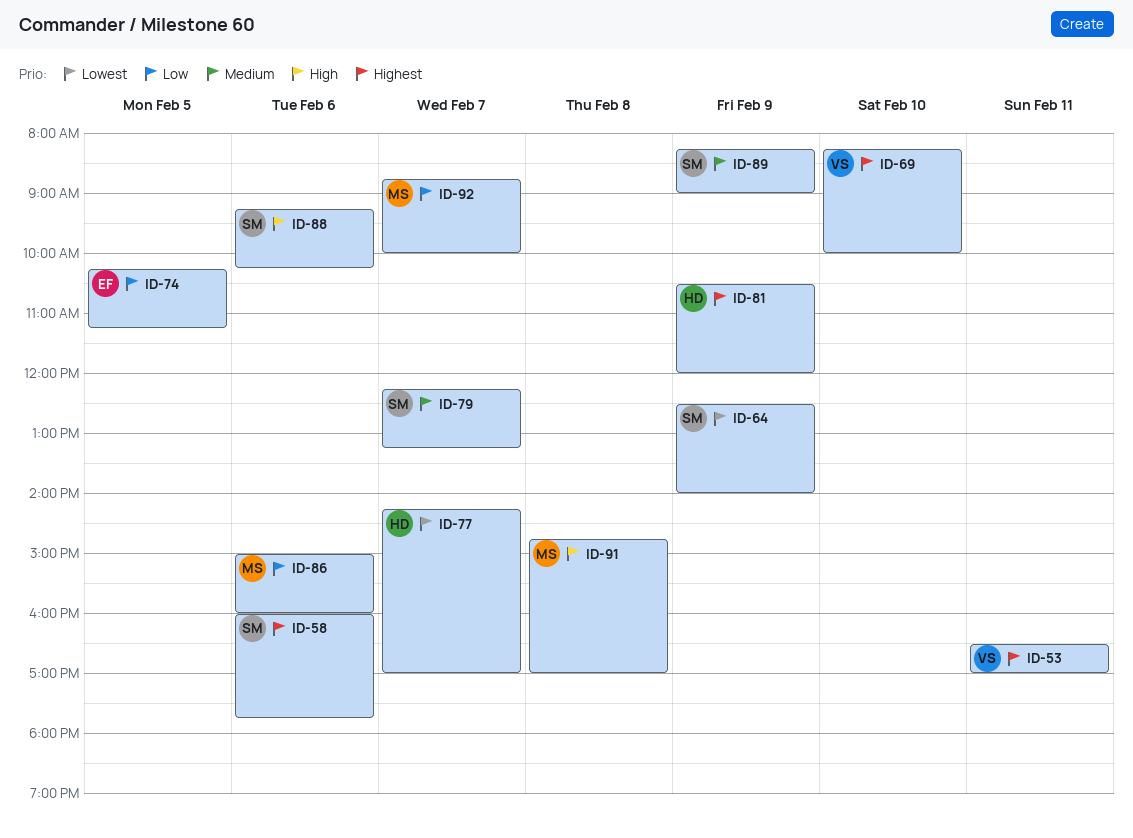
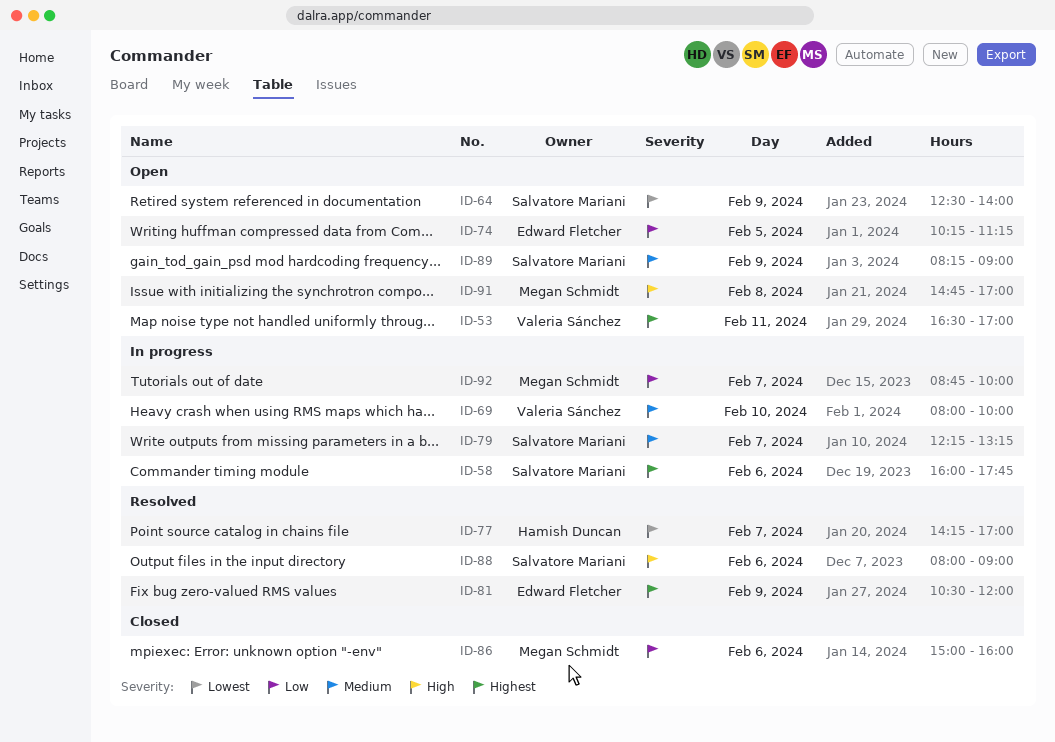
ID-69, priority: Highest -> Medium
ID-69, begins: 08:15 -> 08:00
ID-81, owner: Hamish Duncan -> Edward Fletcher
ID-88, begins: 09:15 -> 08:00
ID-88, ends: 10:15 -> 09:00

